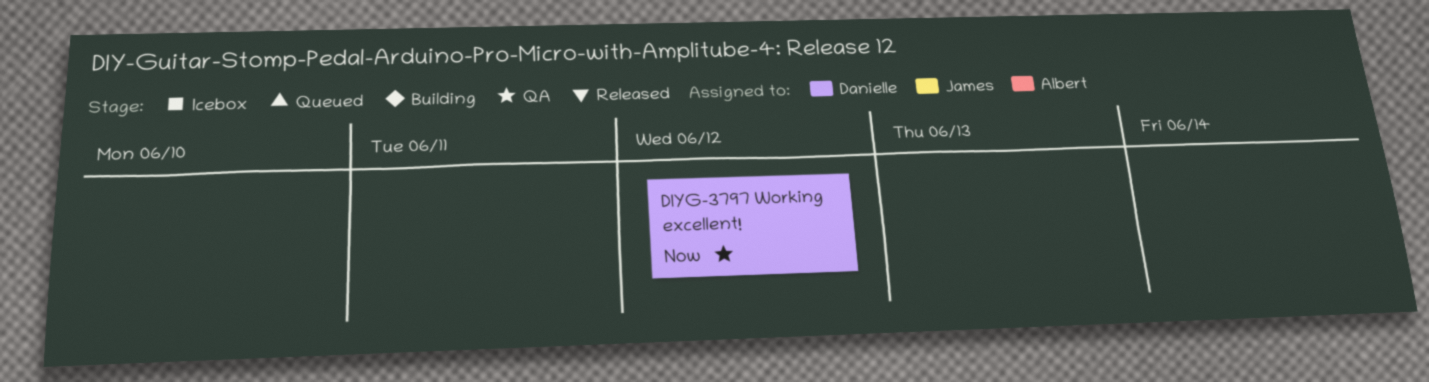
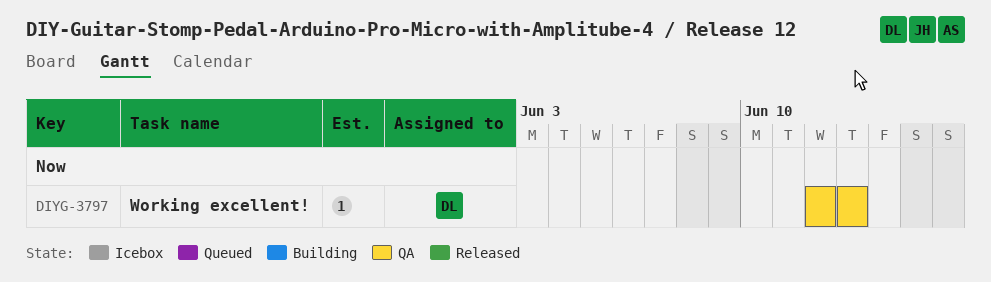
DIYG-3797, due: Jun 12 -> Jun 13

